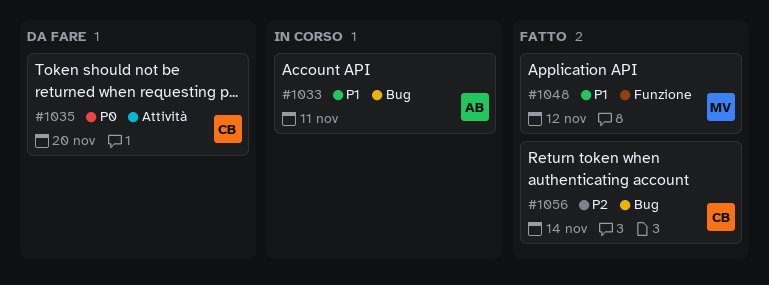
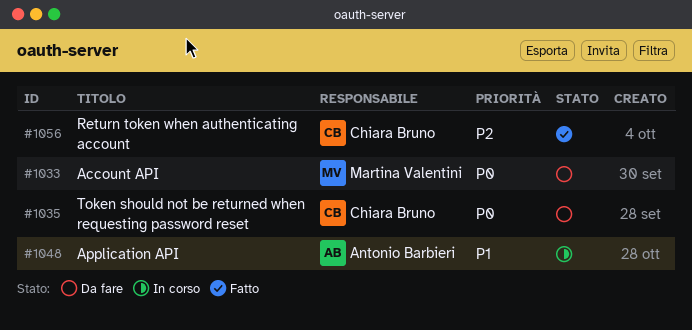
#1033, status: In corso -> Da fare
#1033, owner: Antonio Barbieri -> Martina Valentini
#1033, priority: P1 -> P0
#1048, status: Fatto -> In corso
#1048, owner: Martina Valentini -> Antonio Barbieri

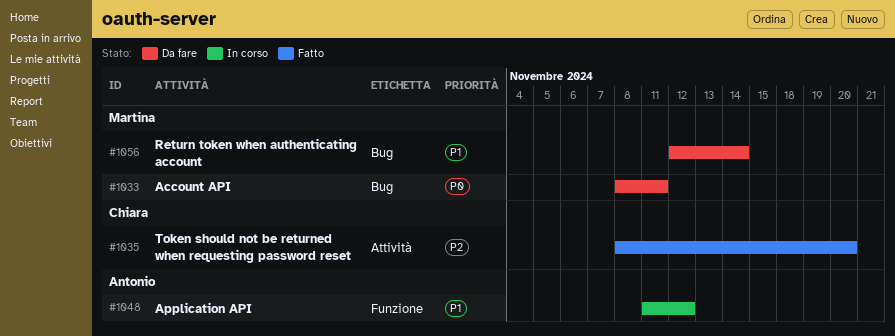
#1035, status: Da fare -> Fatto
#1035, priority: P0 -> P2
#1056, status: Fatto -> Da fare
#1056, owner: Chiara Bruno -> Martina Valentini
#1056, priority: P2 -> P1

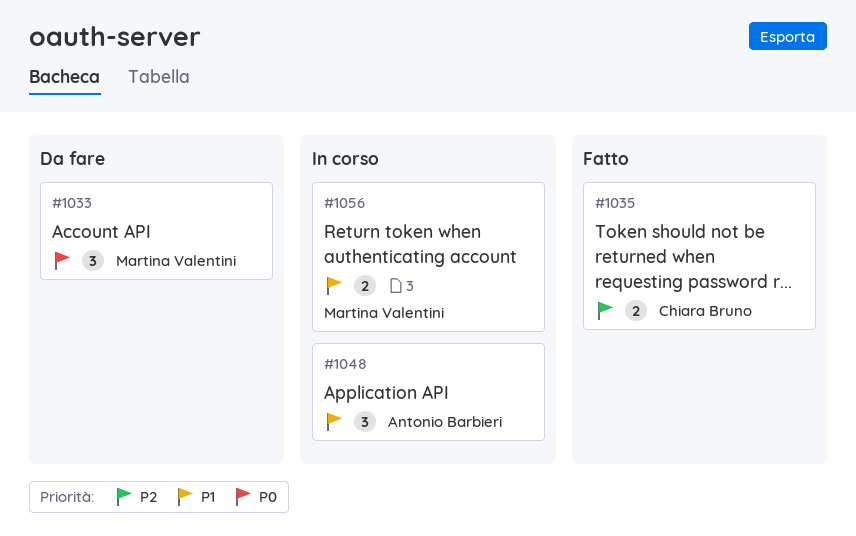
#1056, status: Da fare -> In corso

